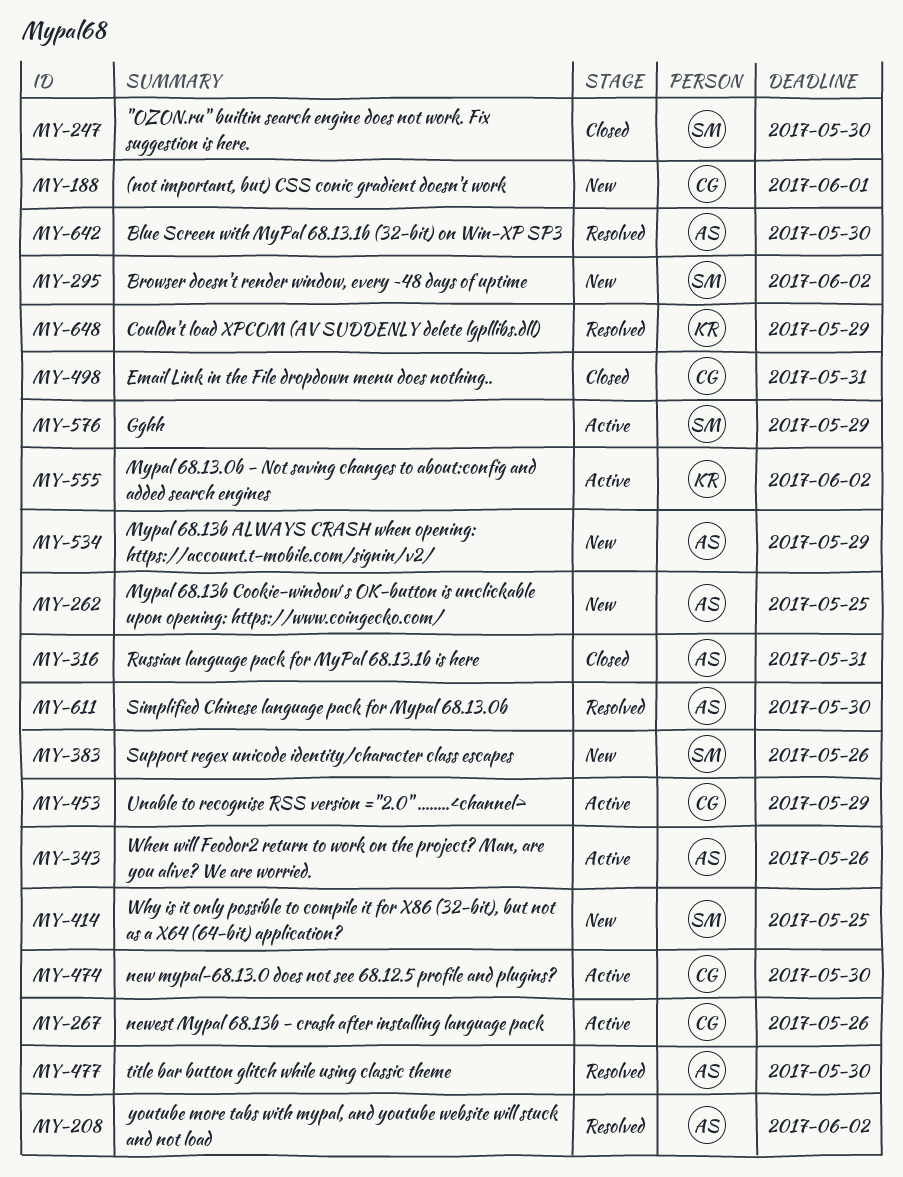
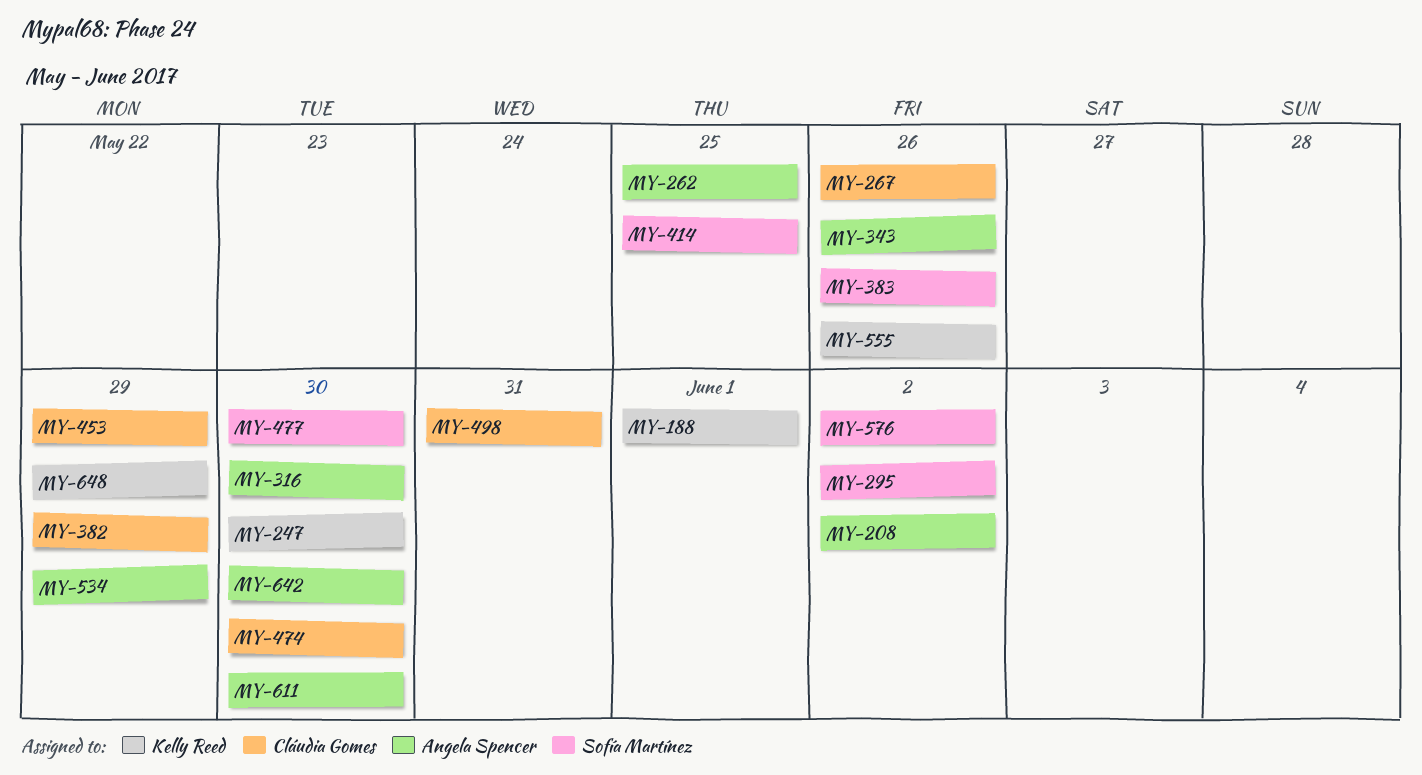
MY-188, owner: Cláudia Gomes -> Kelly Reed
MY-247, owner: Sofía Martínez -> Kelly Reed
MY-316, due: May 31 -> May 30
MY-382: none -> present
MY-477, owner: Angela Spencer -> Sofía Martínez
MY-555, due: Jun 2 -> May 26
MY-576, due: May 29 -> Jun 2

